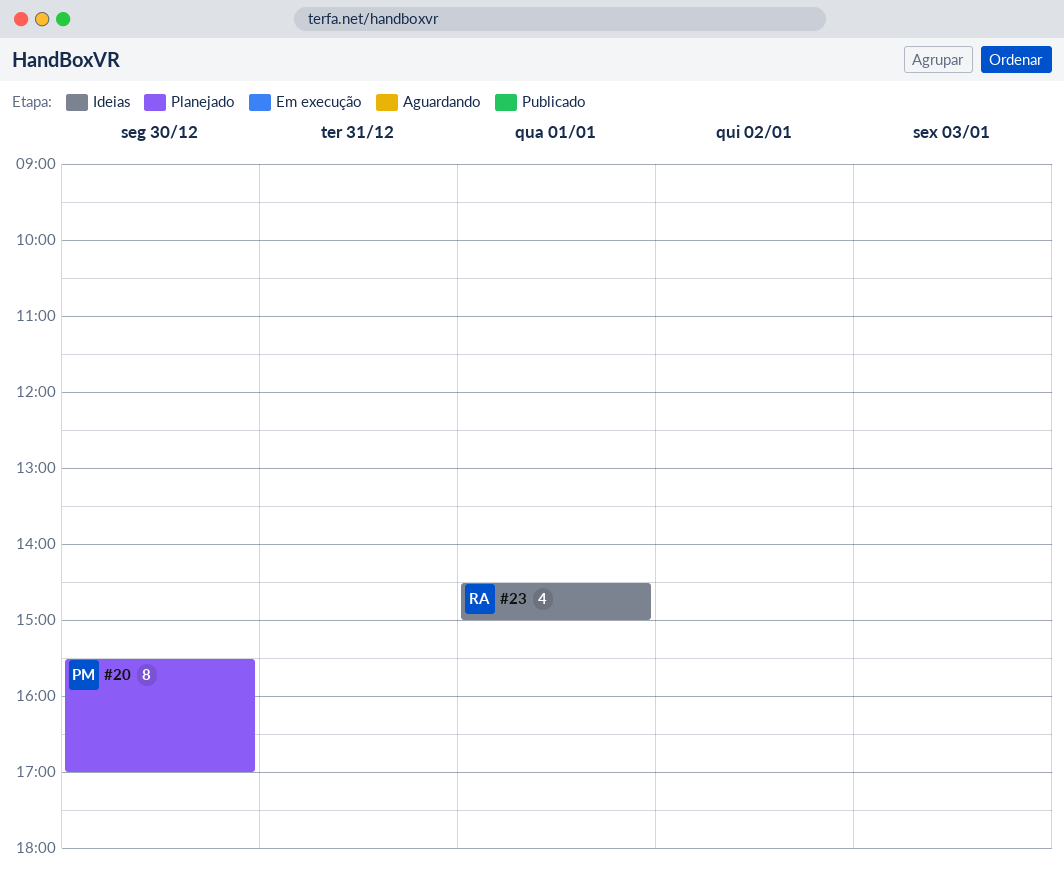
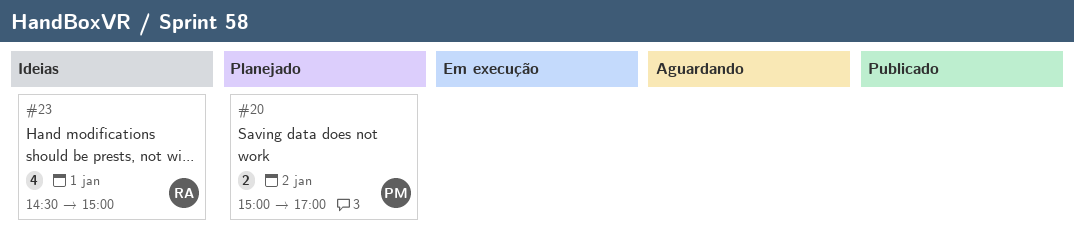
#20, estimate: 8 -> 2
#20, day: Dec 30 -> Jan 2
#20, begins: 15:30 -> 15:00

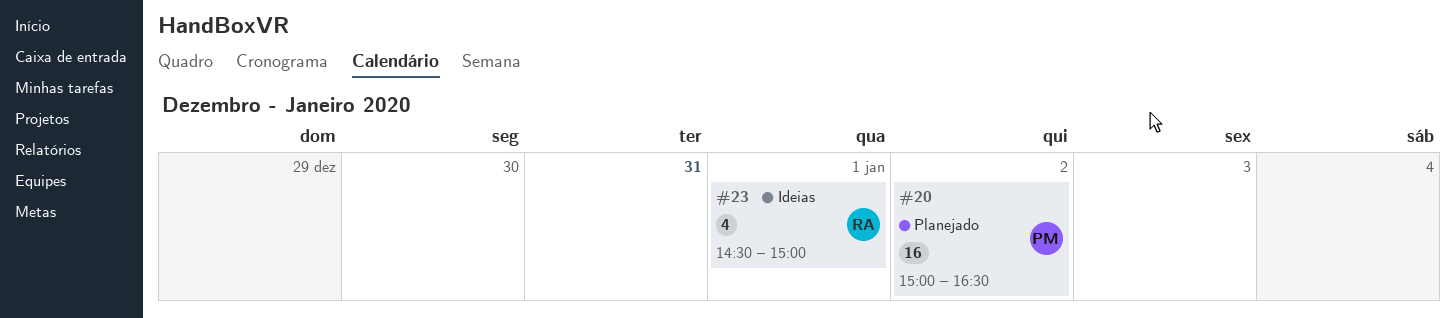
#20, estimate: 2 -> 16
#20, ends: 17:00 -> 16:30

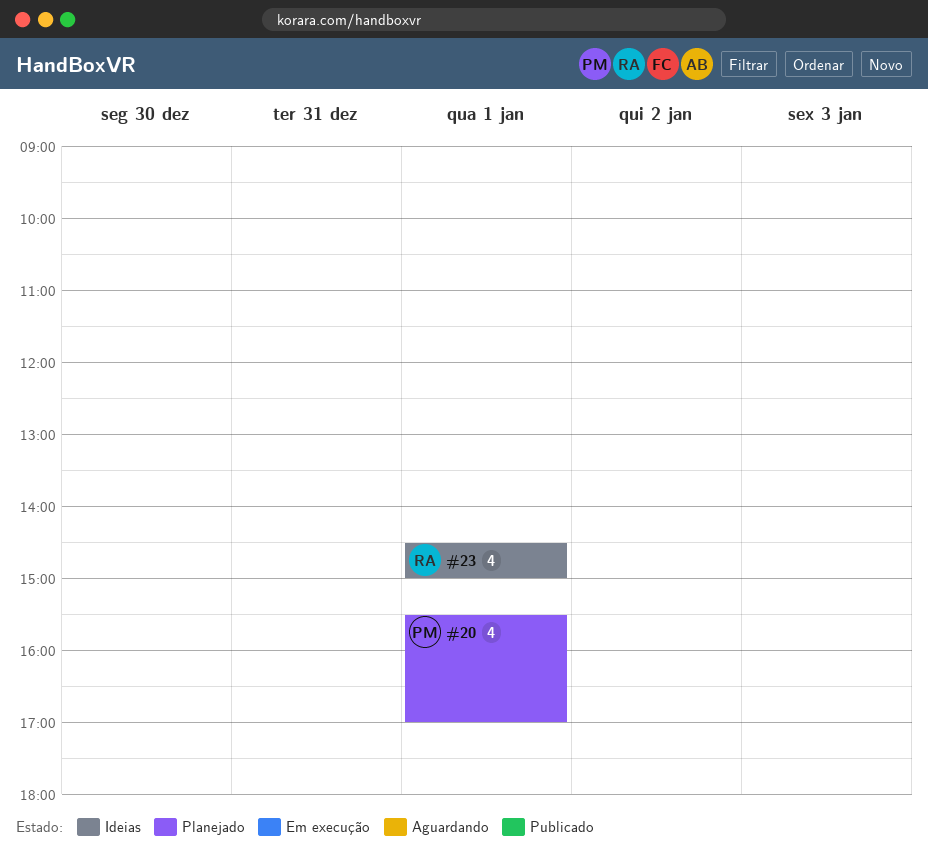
#20, estimate: 16 -> 4
#20, day: Jan 2 -> Jan 1
#20, begins: 15:00 -> 15:30
#20, ends: 16:30 -> 17:00

